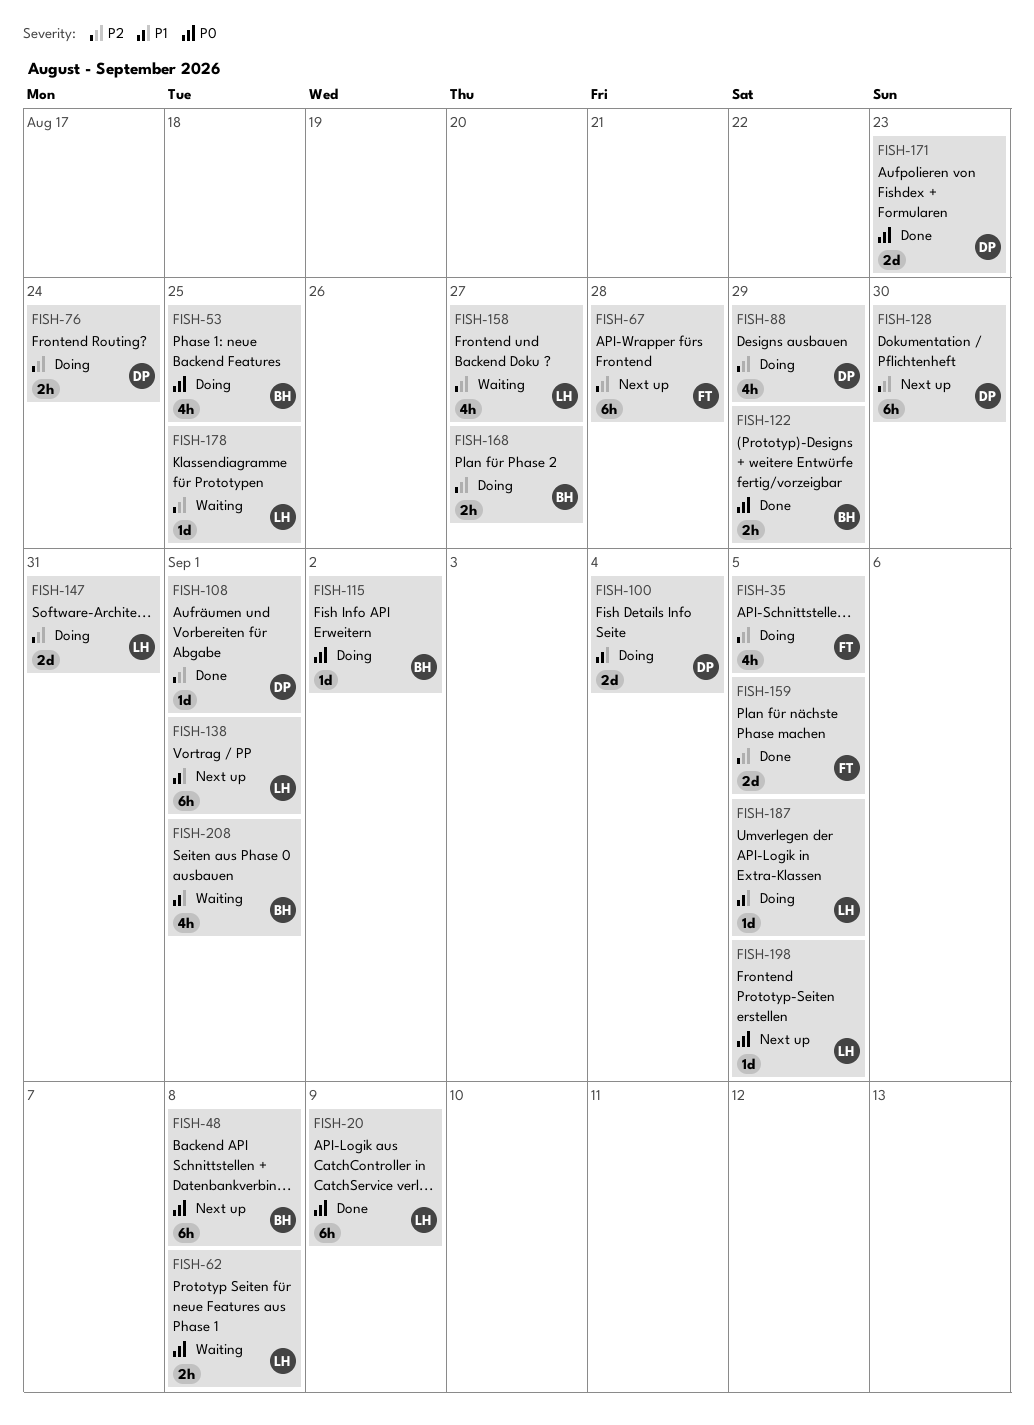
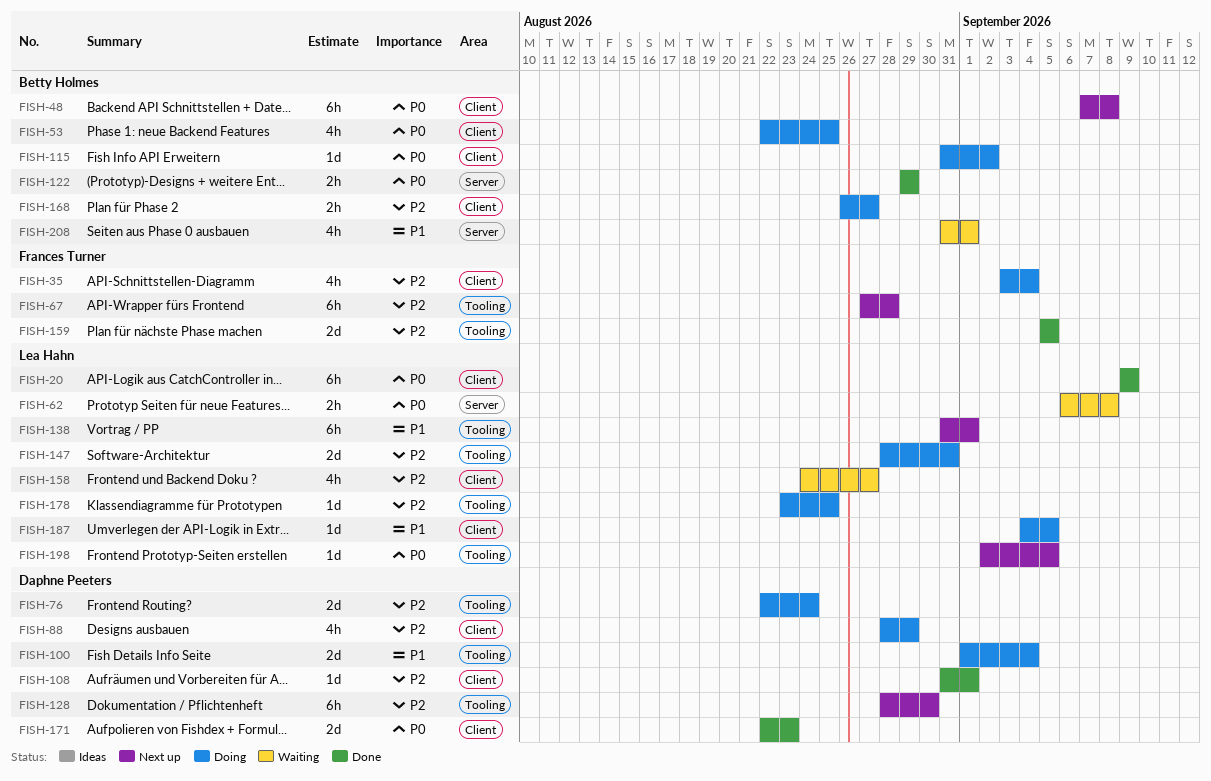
FISH-35, due: Sep 5 -> Sep 4
FISH-76, estimate: 2h -> 2d
FISH-178, status: Waiting -> Doing

